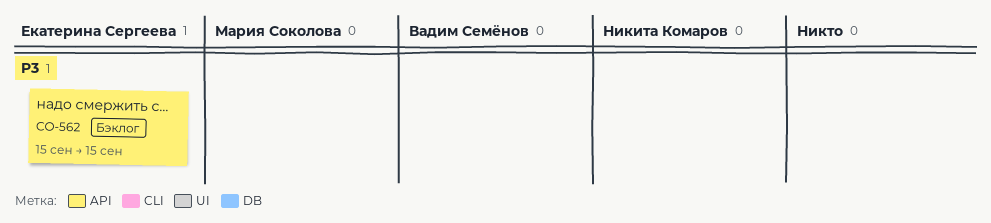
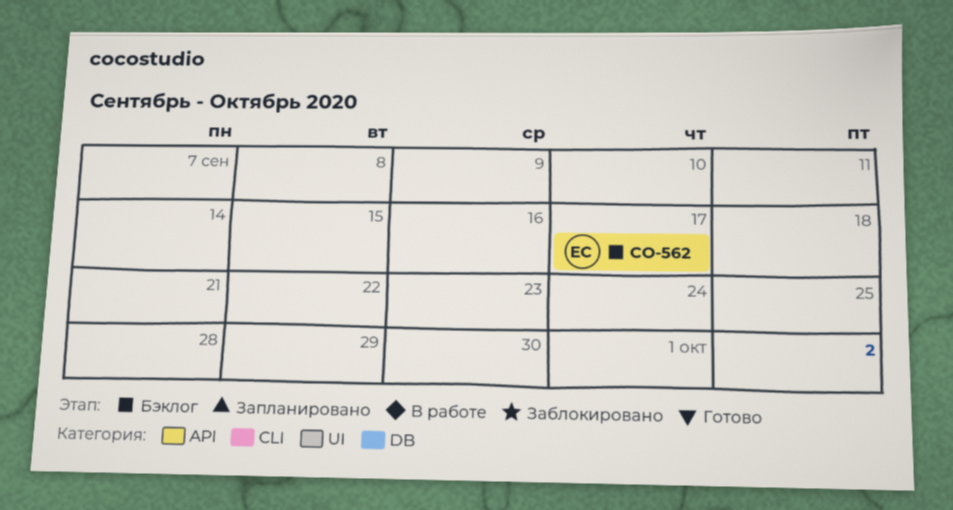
CO-562, start: Sep 15 -> Sep 17
CO-562, due: Sep 15 -> Sep 17

